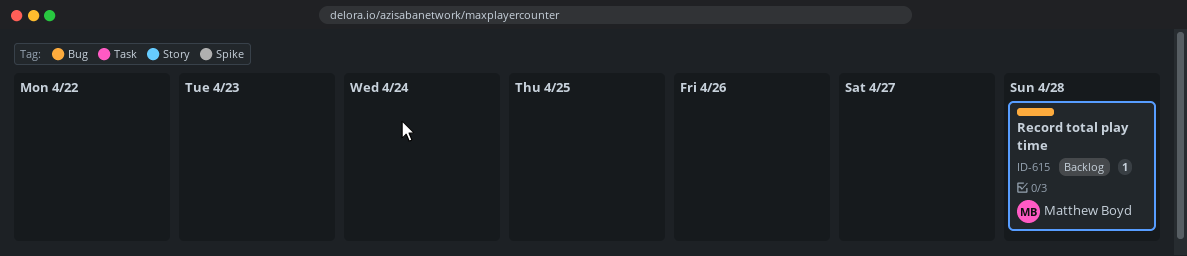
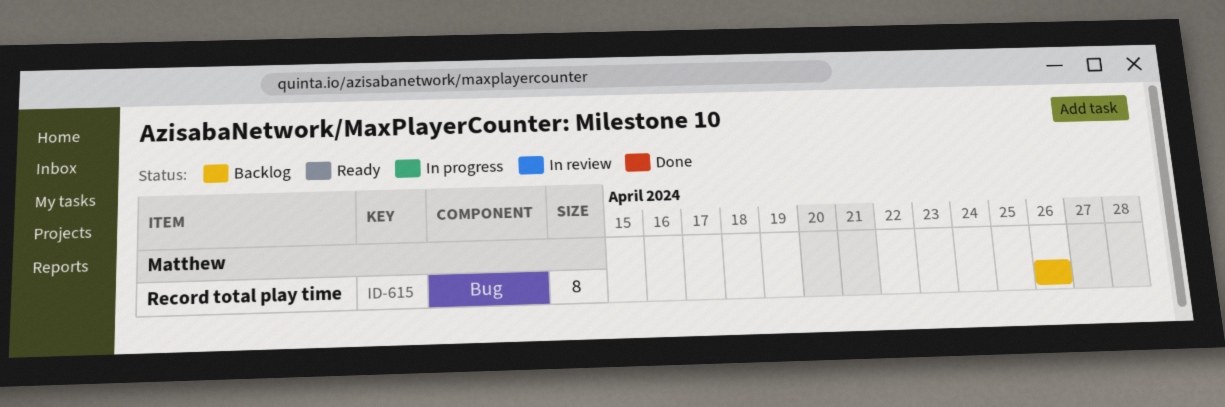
ID-615, estimate: 1 -> 8
ID-615, due: Apr 28 -> Apr 26

